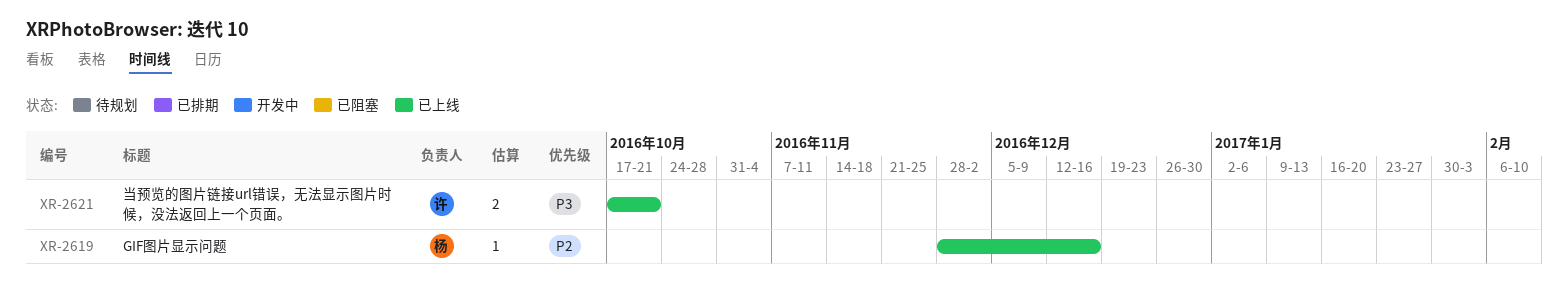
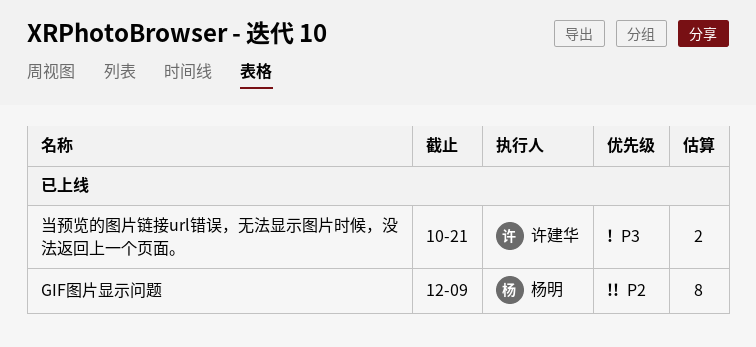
GIF图片显示问题, estimate: 1 -> 8
GIF图片显示问题, due: Dec 16 -> Dec 9

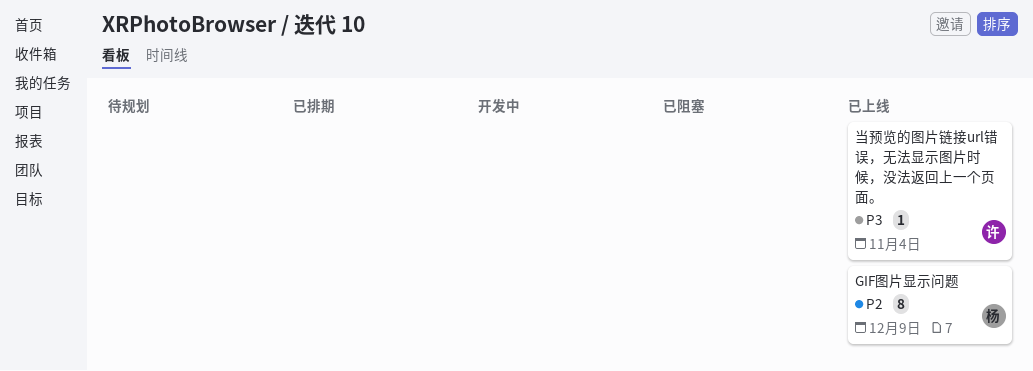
当预览的图片链接url错误，无法显示图片时候，没法返回上一个页面。, estimate: 2 -> 1
当预览的图片链接url错误，无法显示图片时候，没法返回上一个页面。, due: Oct 21 -> Nov 4

